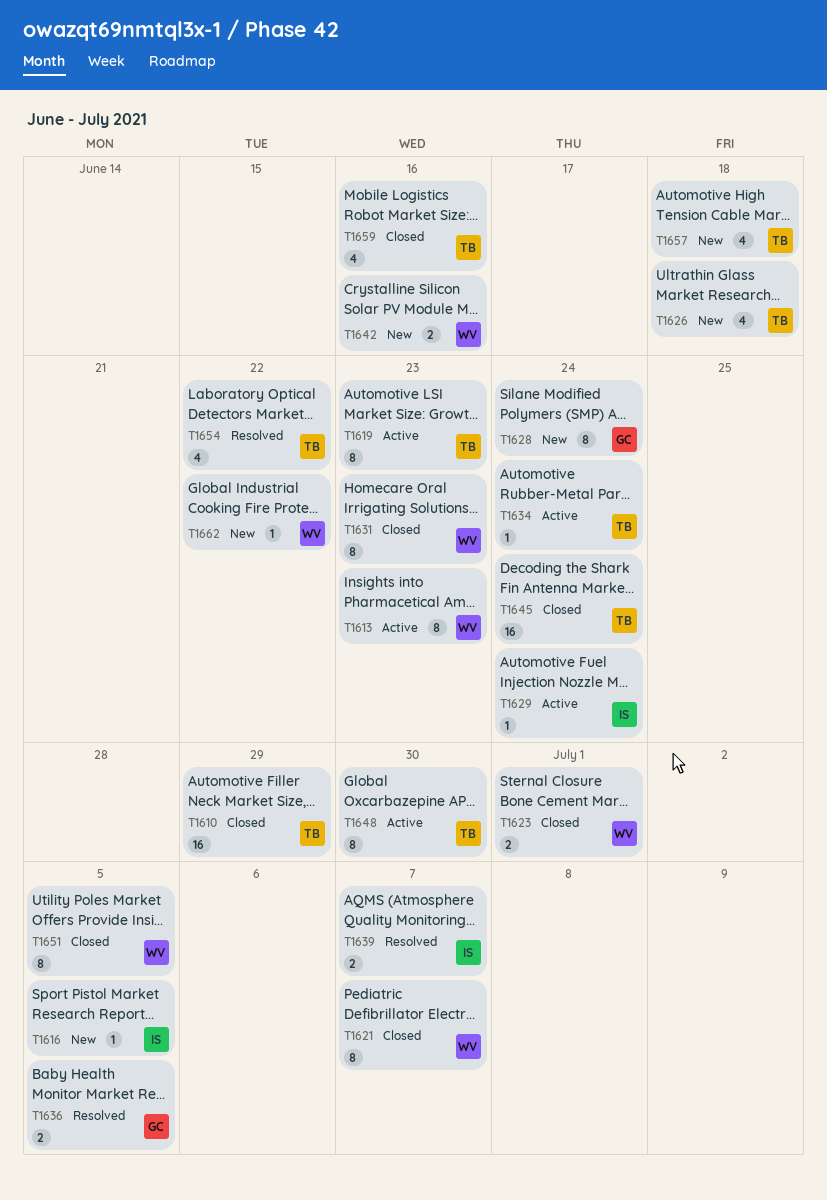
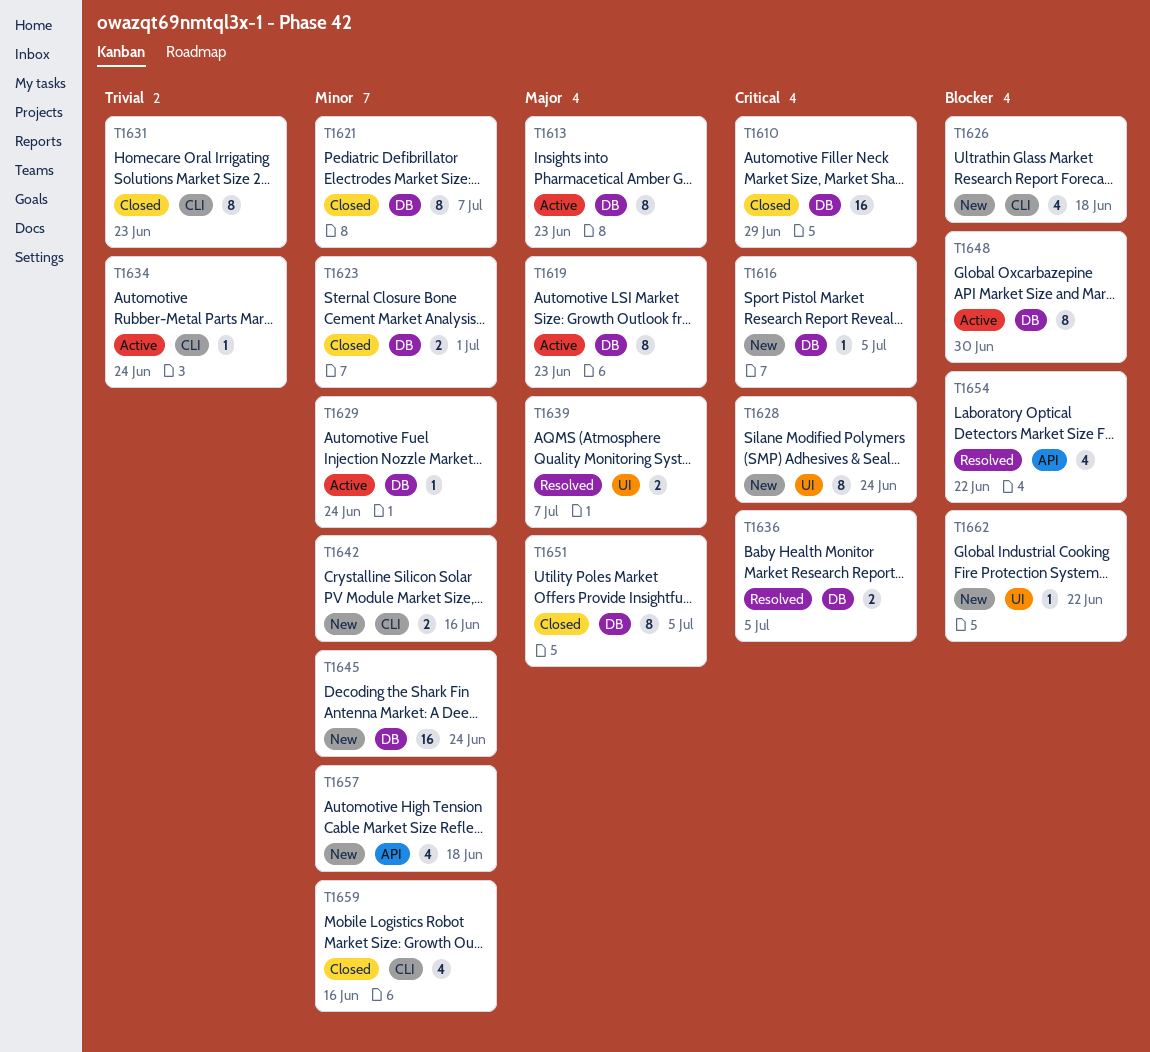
T1645, status: Closed -> New

